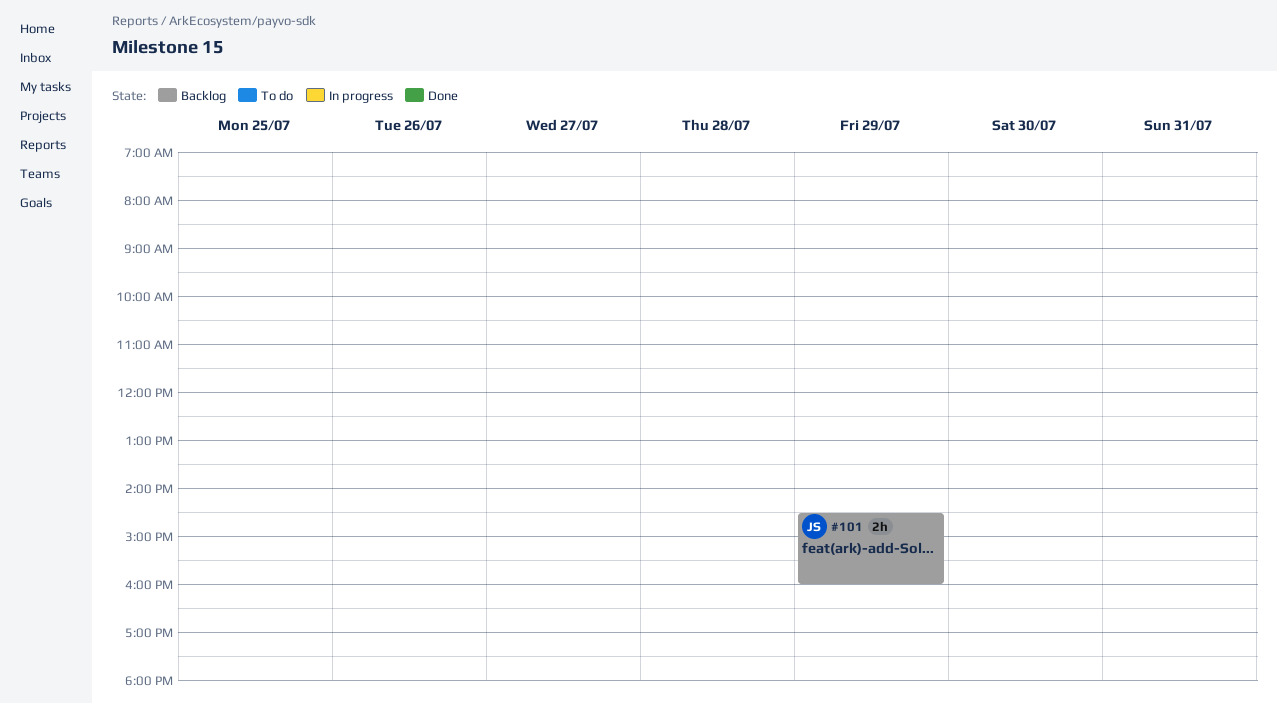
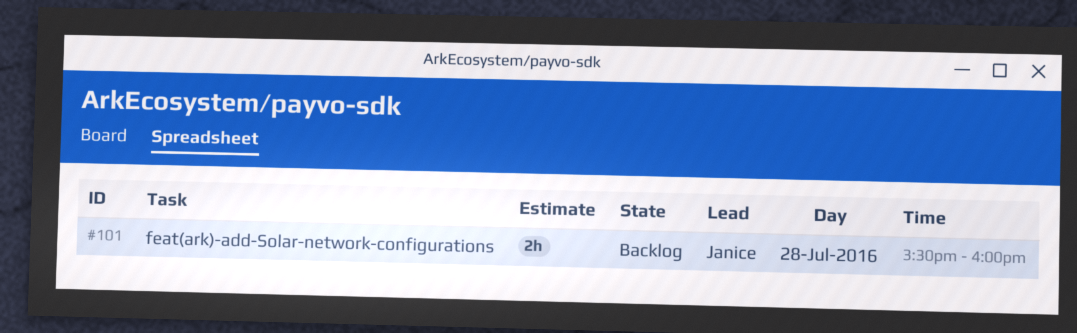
#101, day: Jul 29 -> Jul 28
#101, begins: 14:30 -> 15:30

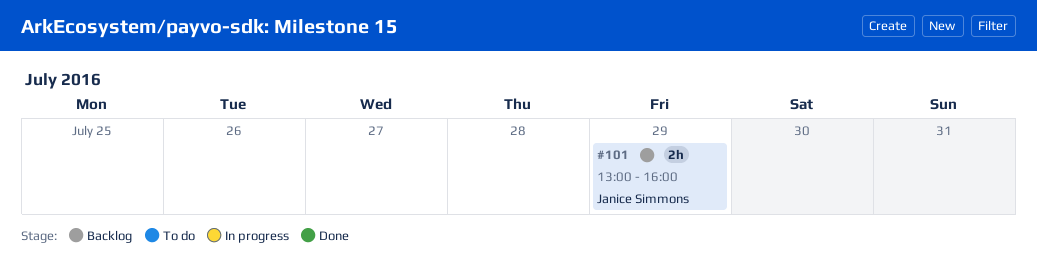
#101, day: Jul 28 -> Jul 29
#101, begins: 15:30 -> 13:00

